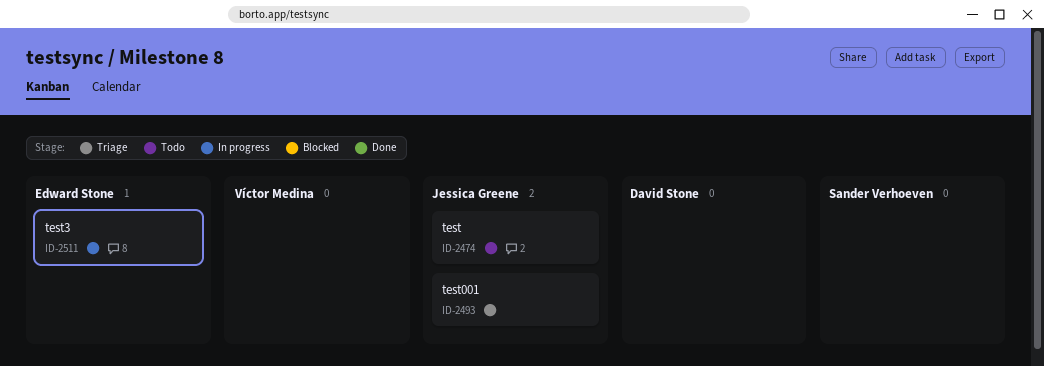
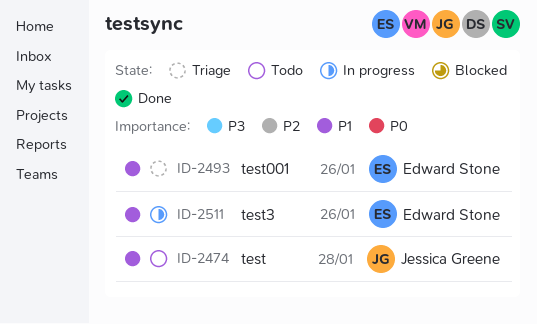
ID-2493, owner: Jessica Greene -> Edward Stone

